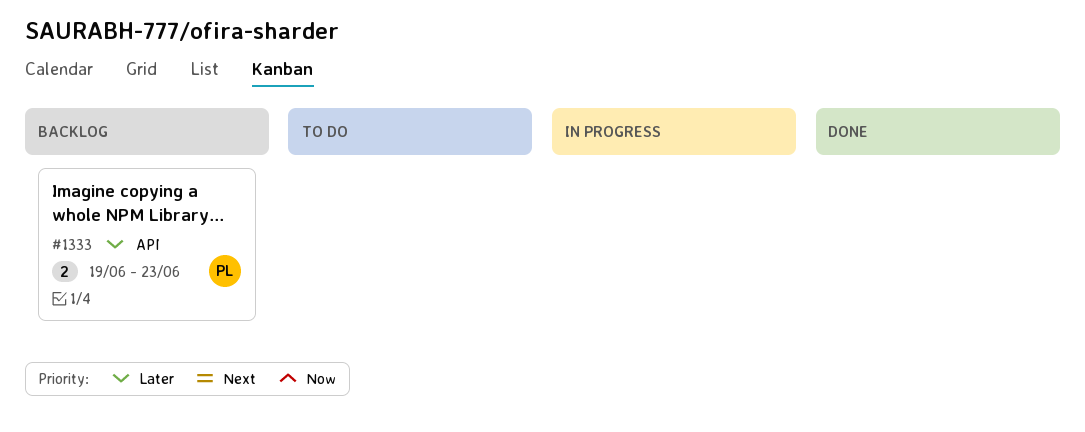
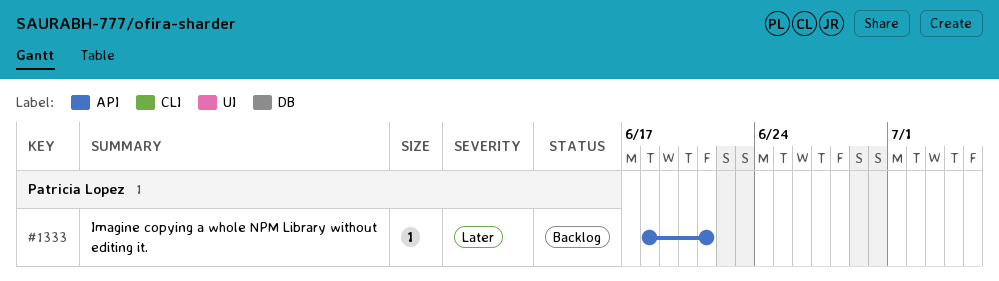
#1333, estimate: 2 -> 1
#1333, start: Jun 19 -> Jun 18
#1333, due: Jun 23 -> Jun 21

